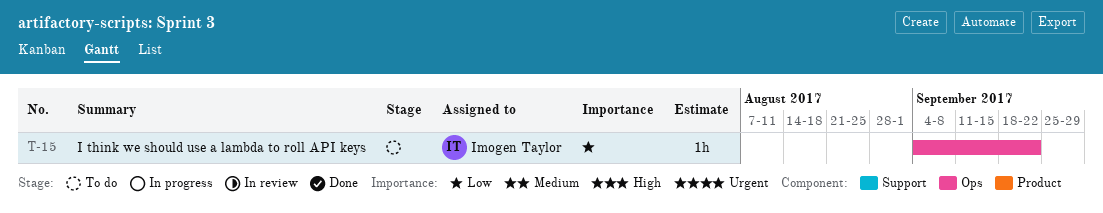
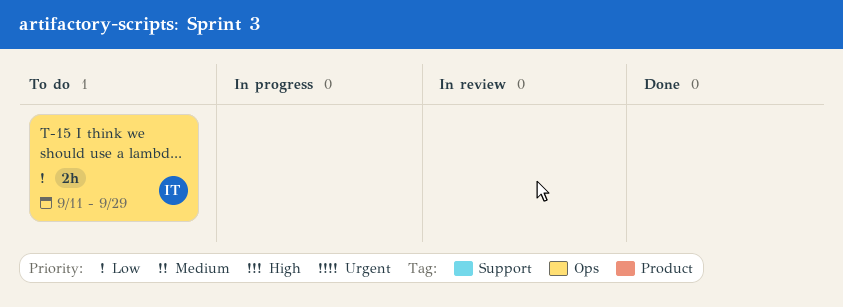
T-15, estimate: 1h -> 2h
T-15, start: Sep 4 -> Sep 11
T-15, due: Sep 22 -> Sep 29

